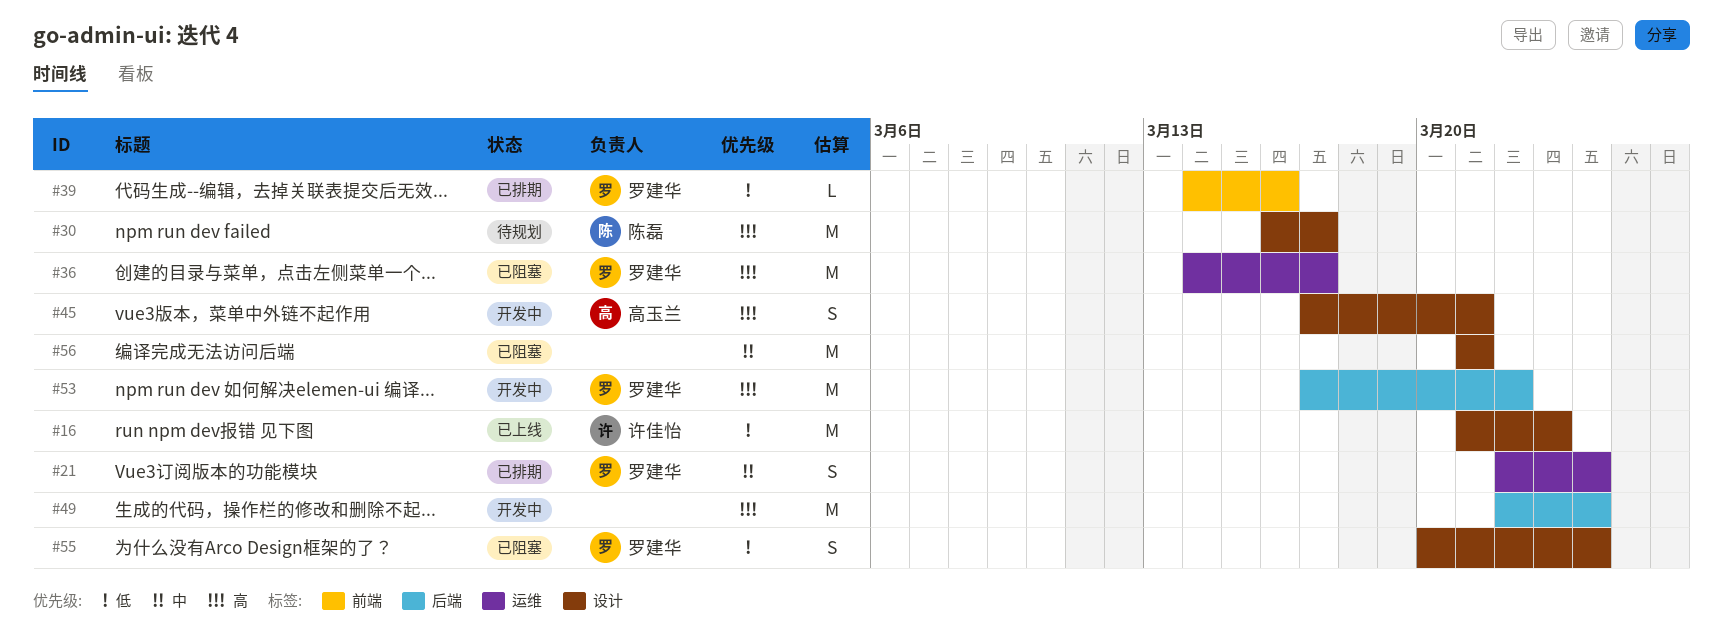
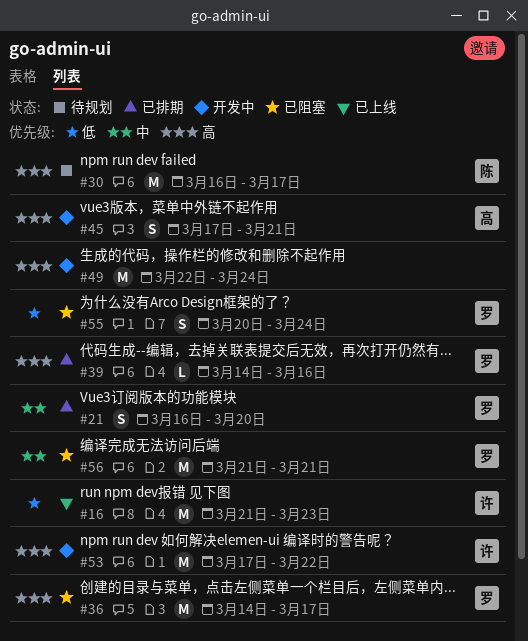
#21, start: Mar 22 -> Mar 16
#21, due: Mar 24 -> Mar 20
#39, priority: 低 -> 高
#53, owner: 罗建华 -> 许佳怡
#56, owner: none -> 罗建华

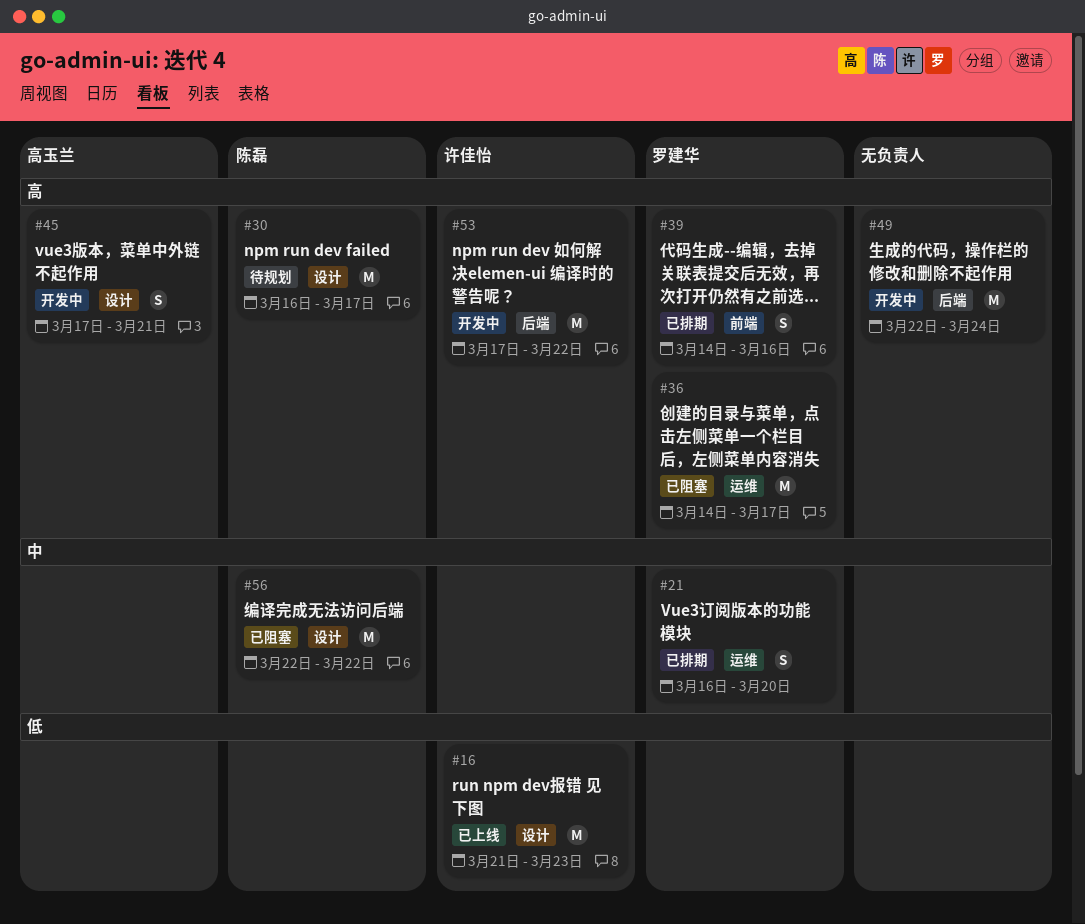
#39, estimate: L -> S
#55: present -> none
#56, owner: 罗建华 -> 陈磊
#56, start: Mar 21 -> Mar 22
#56, due: Mar 21 -> Mar 22

